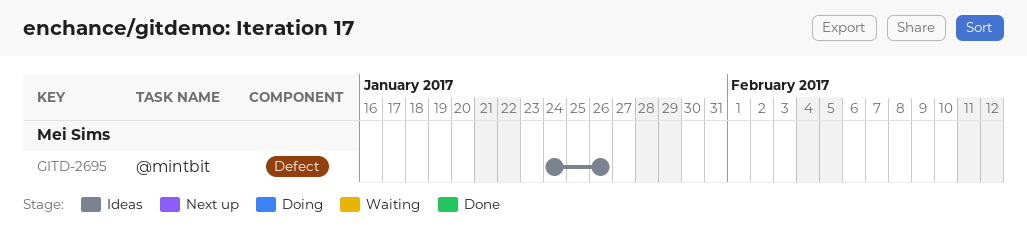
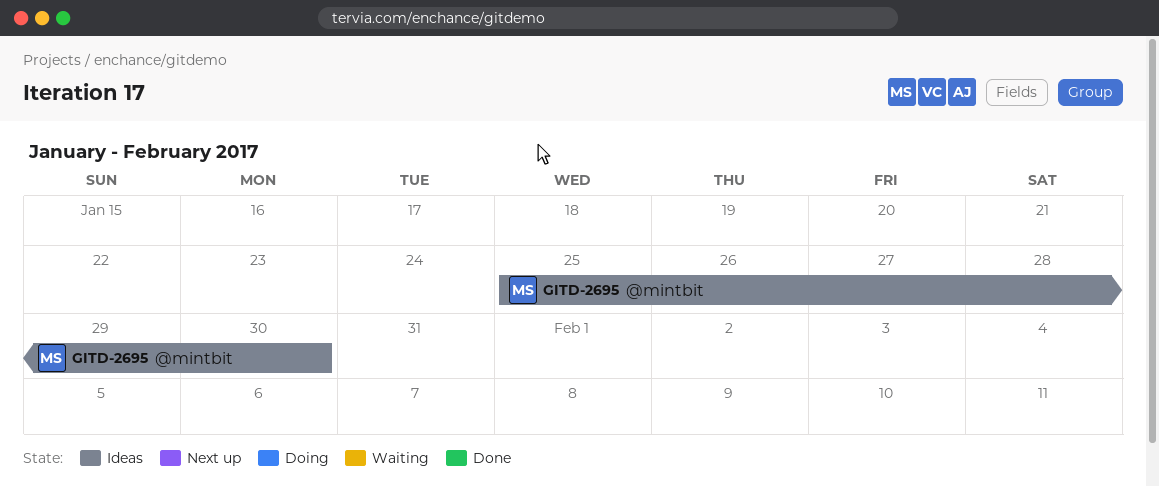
GITD-2695, start: Jan 24 -> Jan 25
GITD-2695, due: Jan 26 -> Jan 30

